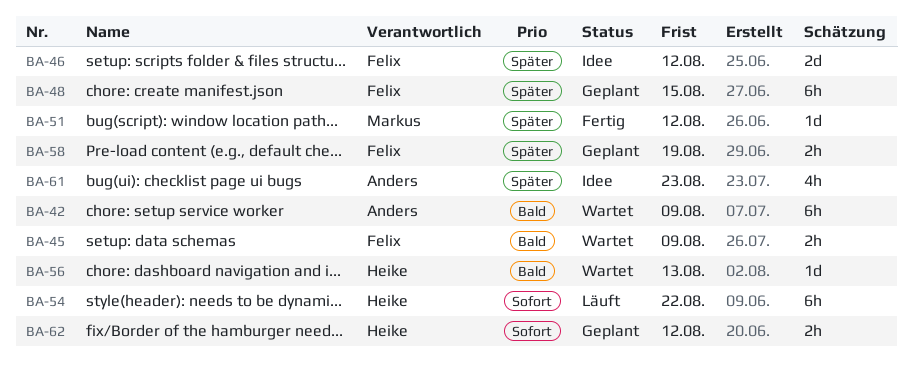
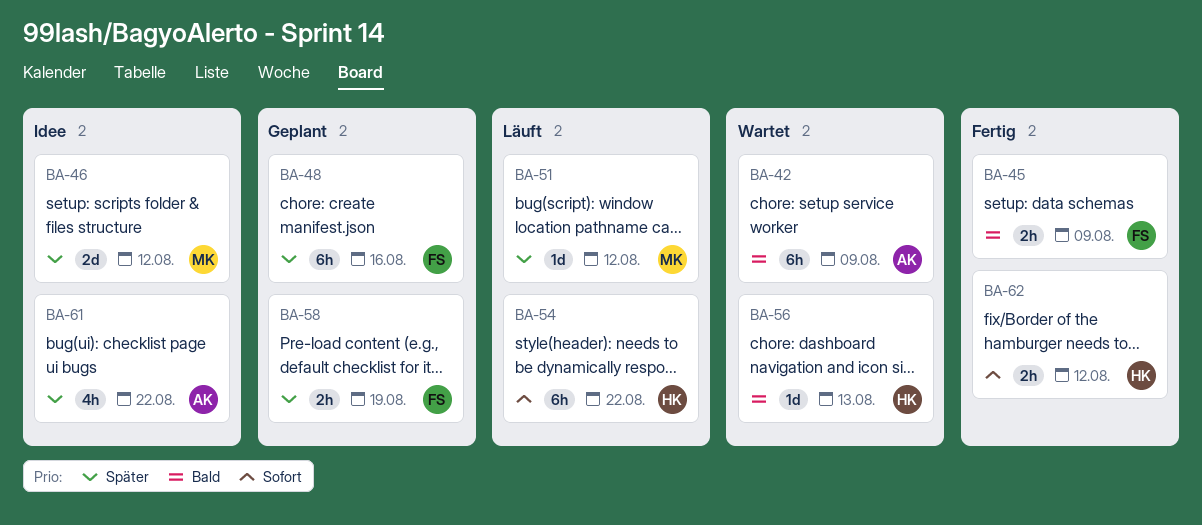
BA-45, status: Wartet -> Fertig
BA-46, owner: Felix -> Markus
BA-48, due: Aug 15 -> Aug 16
BA-51, status: Fertig -> Läuft
BA-61, due: Aug 23 -> Aug 22
BA-62, status: Geplant -> Fertig

